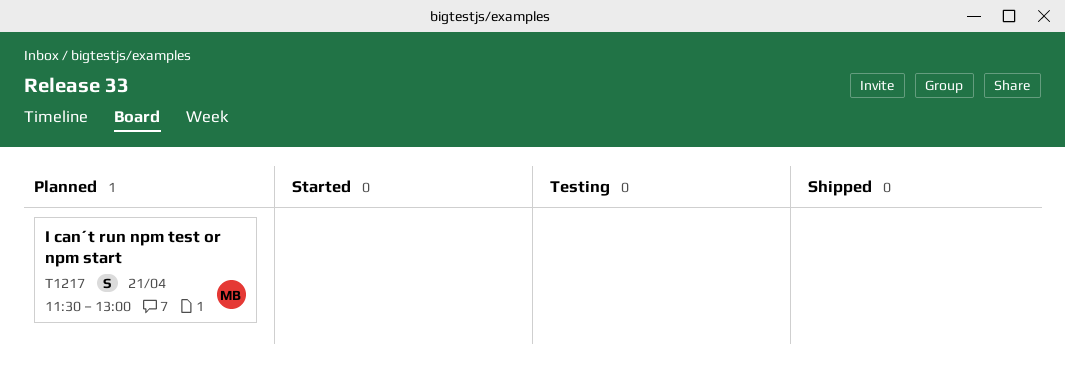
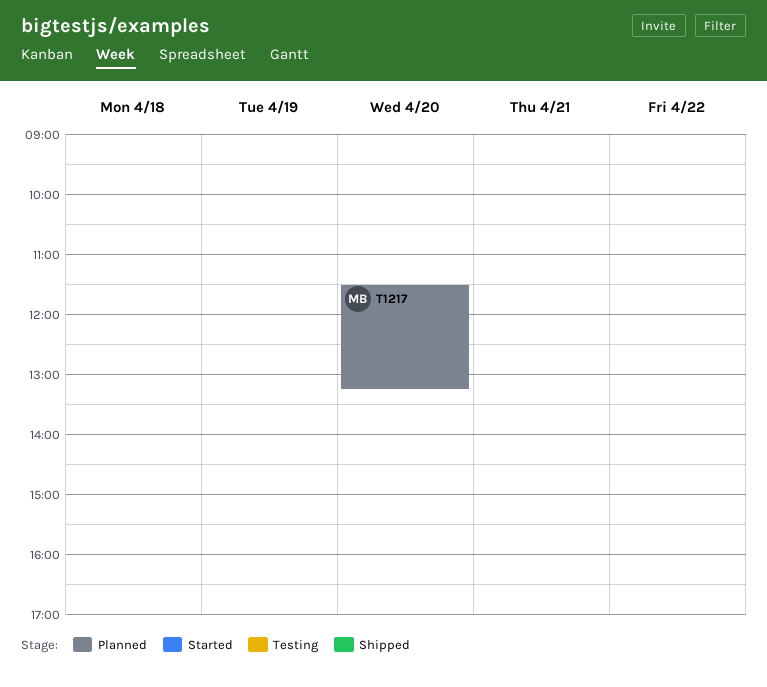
T1217, day: Apr 21 -> Apr 20
T1217, ends: 13:00 -> 13:15

